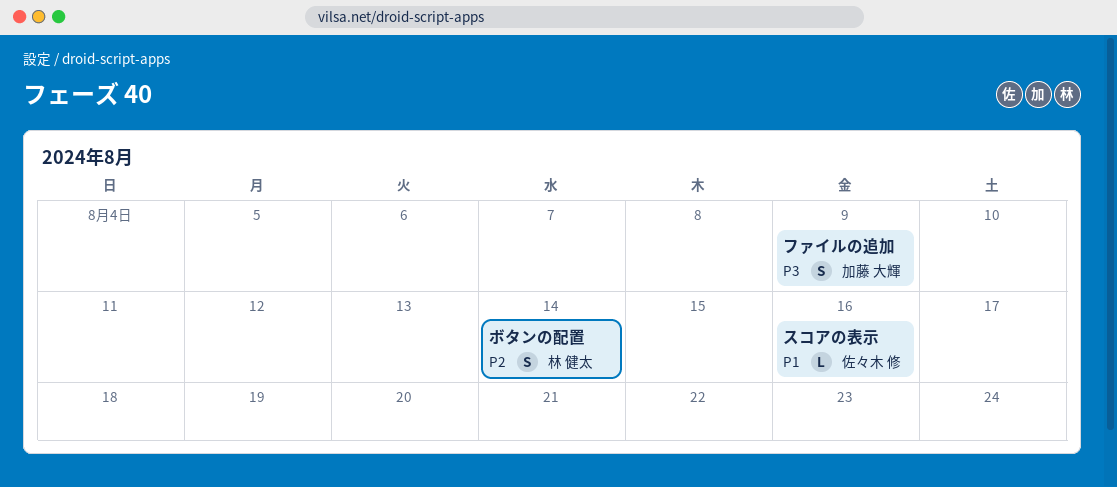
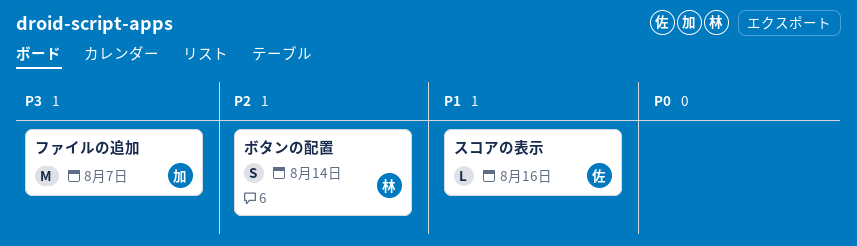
ファイルの追加, estimate: S -> M
ファイルの追加, due: Aug 9 -> Aug 7

